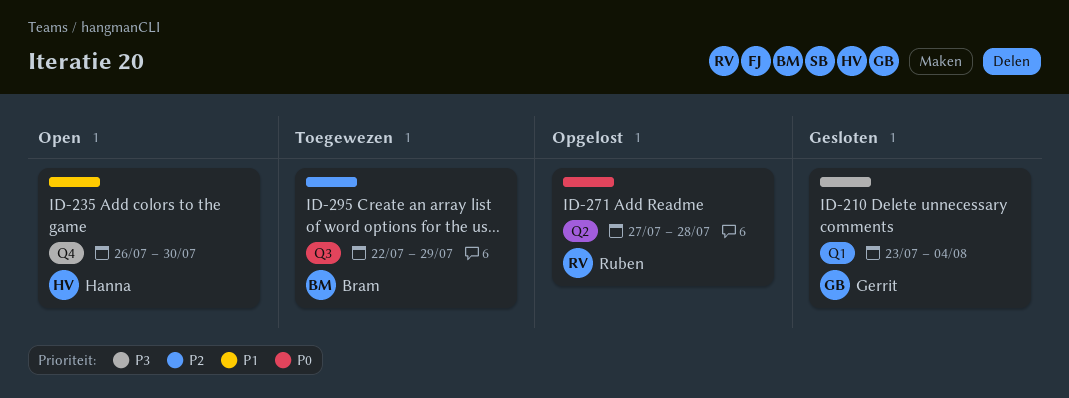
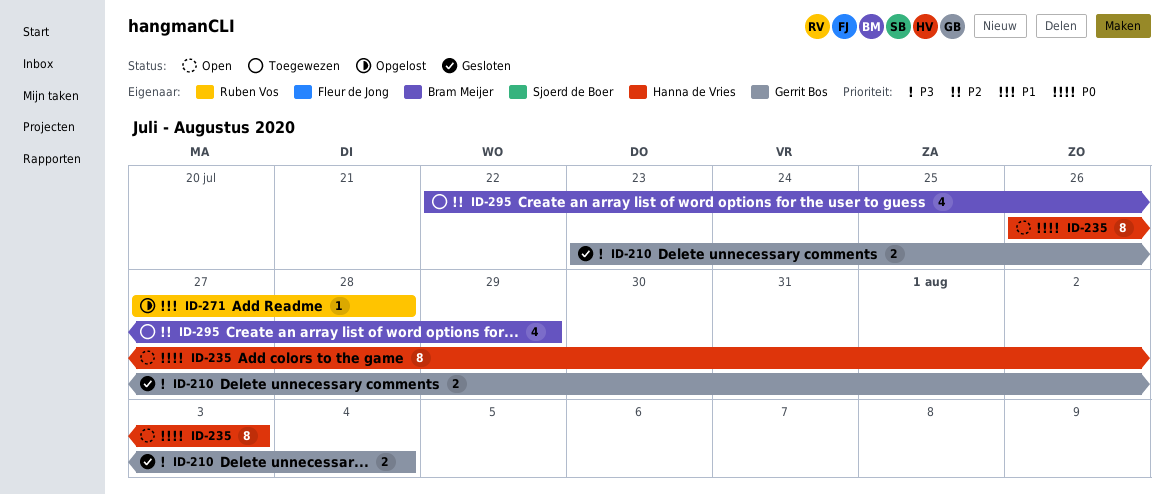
ID-235, priority: P1 -> P0
ID-235, due: Jul 30 -> Aug 3
ID-271, priority: P0 -> P1

